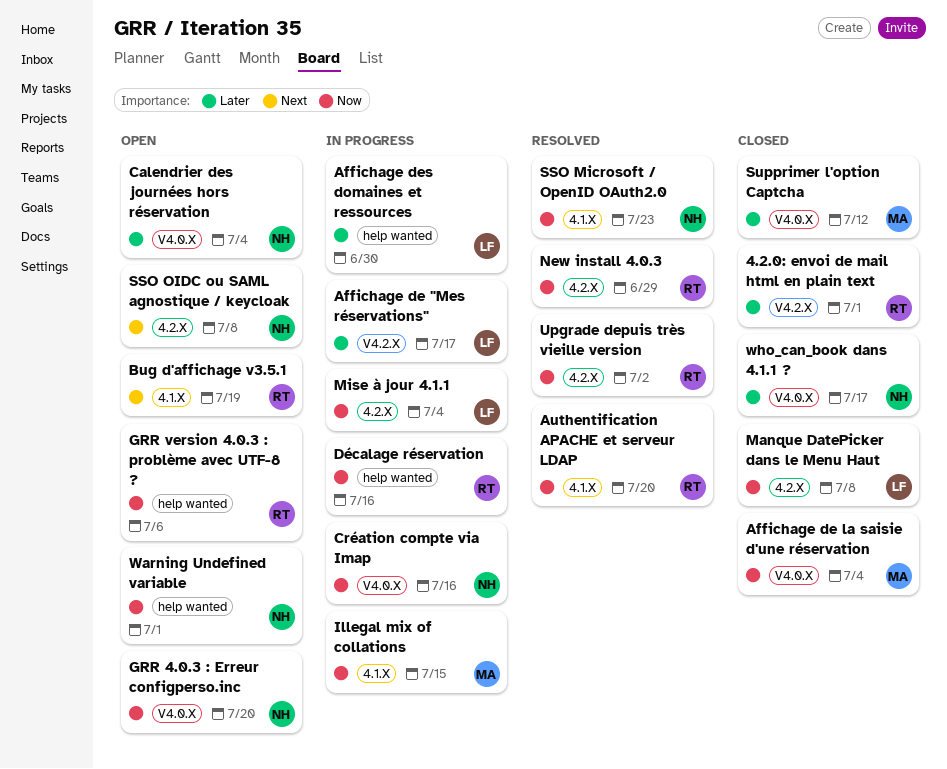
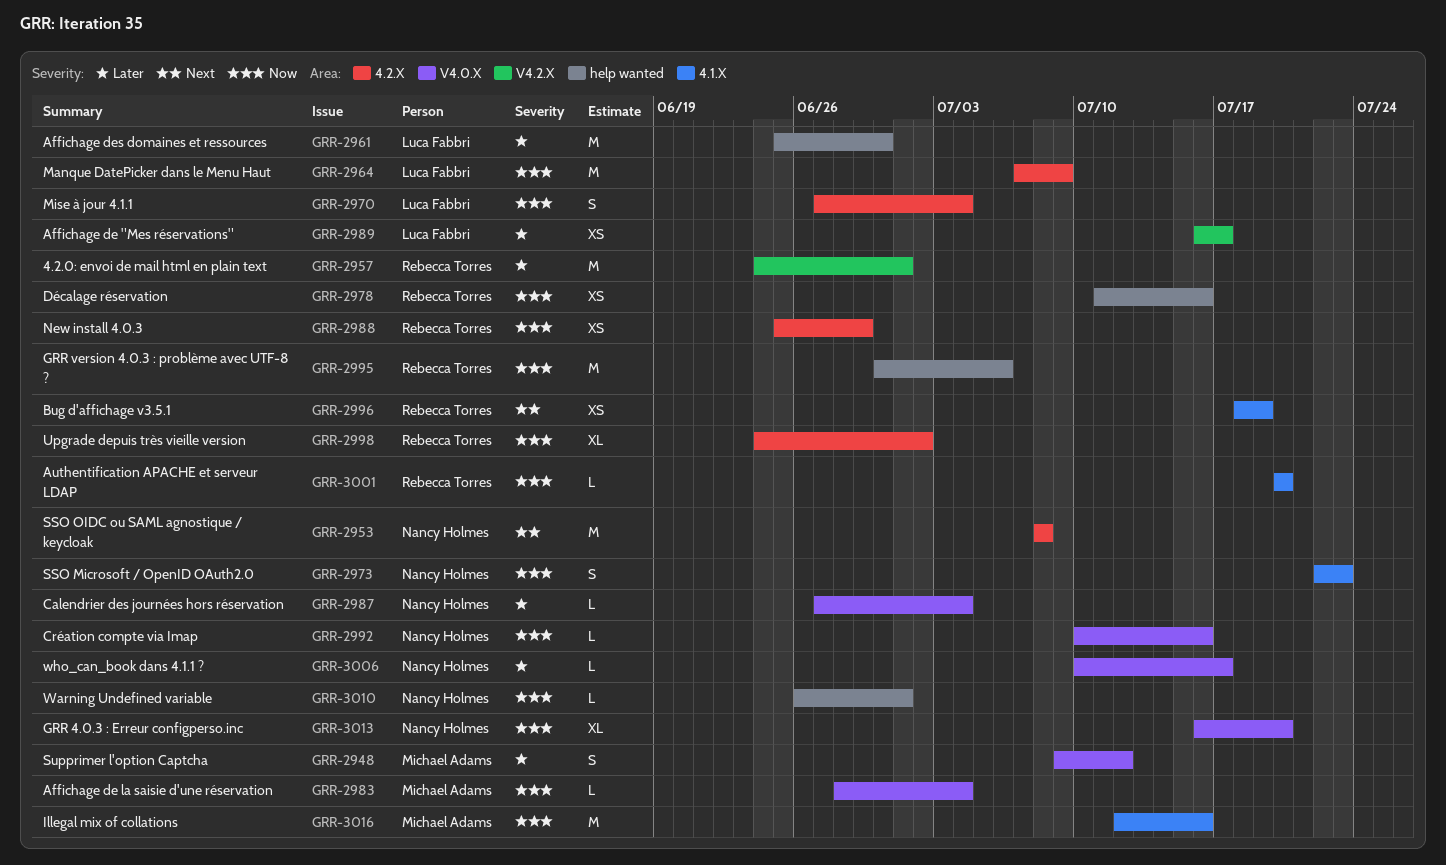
Illegal mix of collations, due: Jul 15 -> Jul 16
Manque DatePicker dans le Menu Haut, due: Jul 8 -> Jul 9

